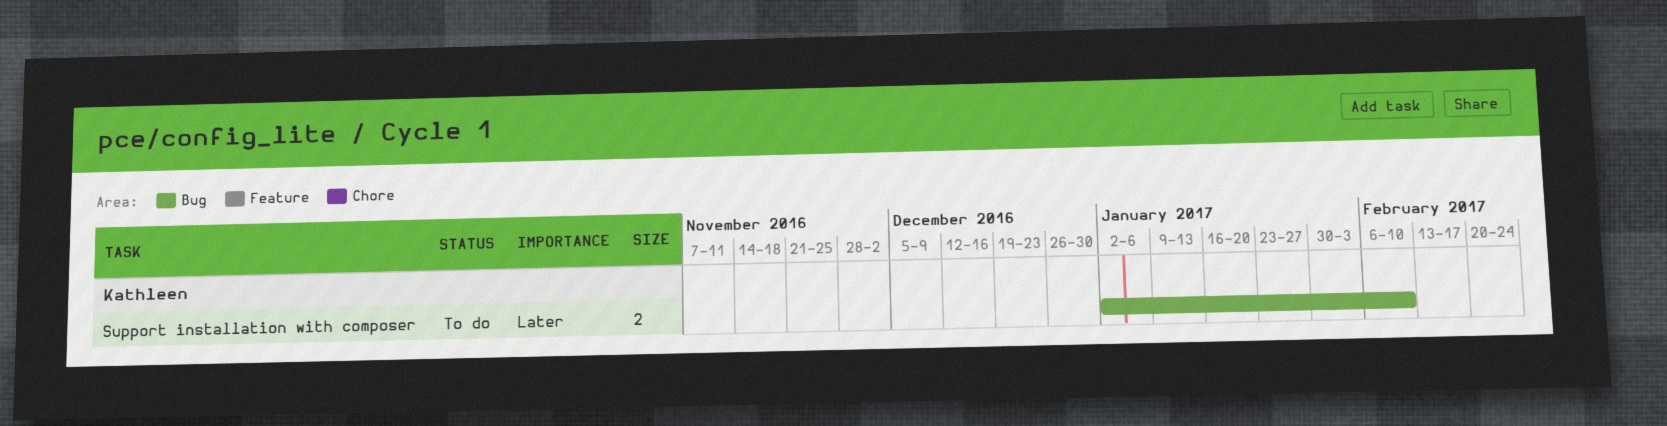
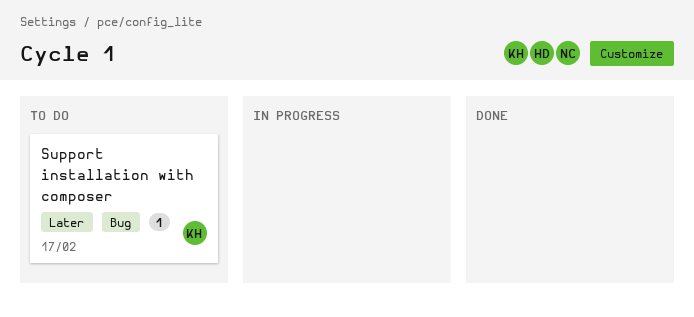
Support installation with composer, estimate: 2 -> 1
Support installation with composer, due: Feb 10 -> Feb 17

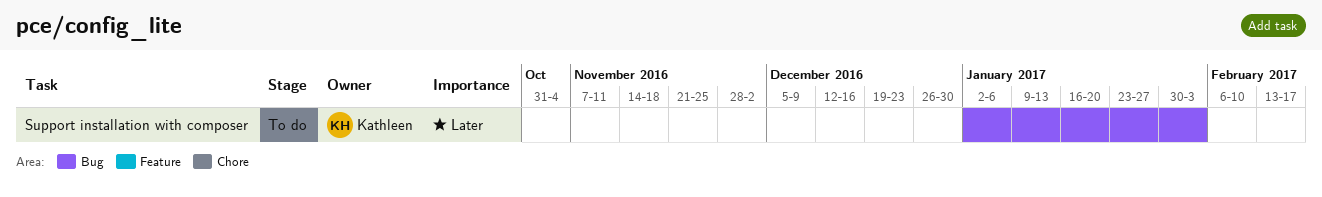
Support installation with composer, due: Feb 17 -> Feb 3

